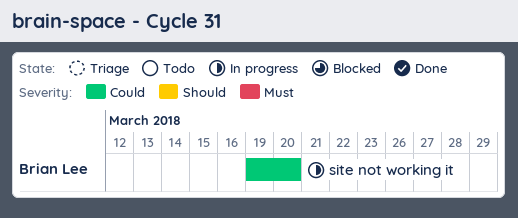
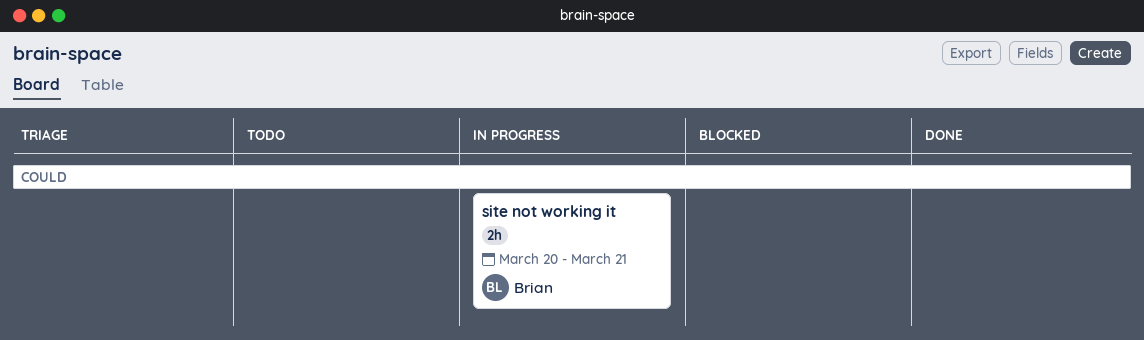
site not working it, start: Mar 19 -> Mar 20
site not working it, due: Mar 20 -> Mar 21

